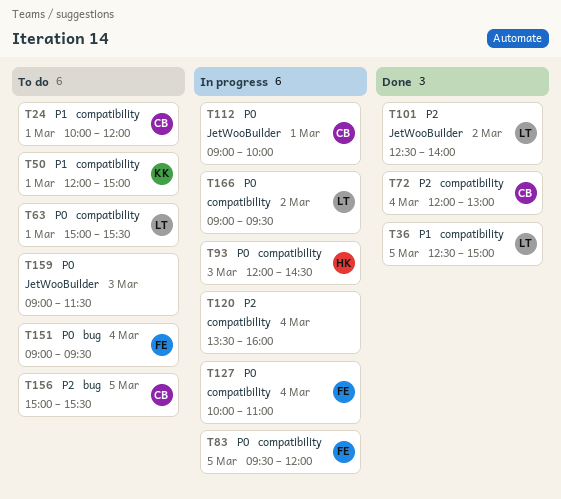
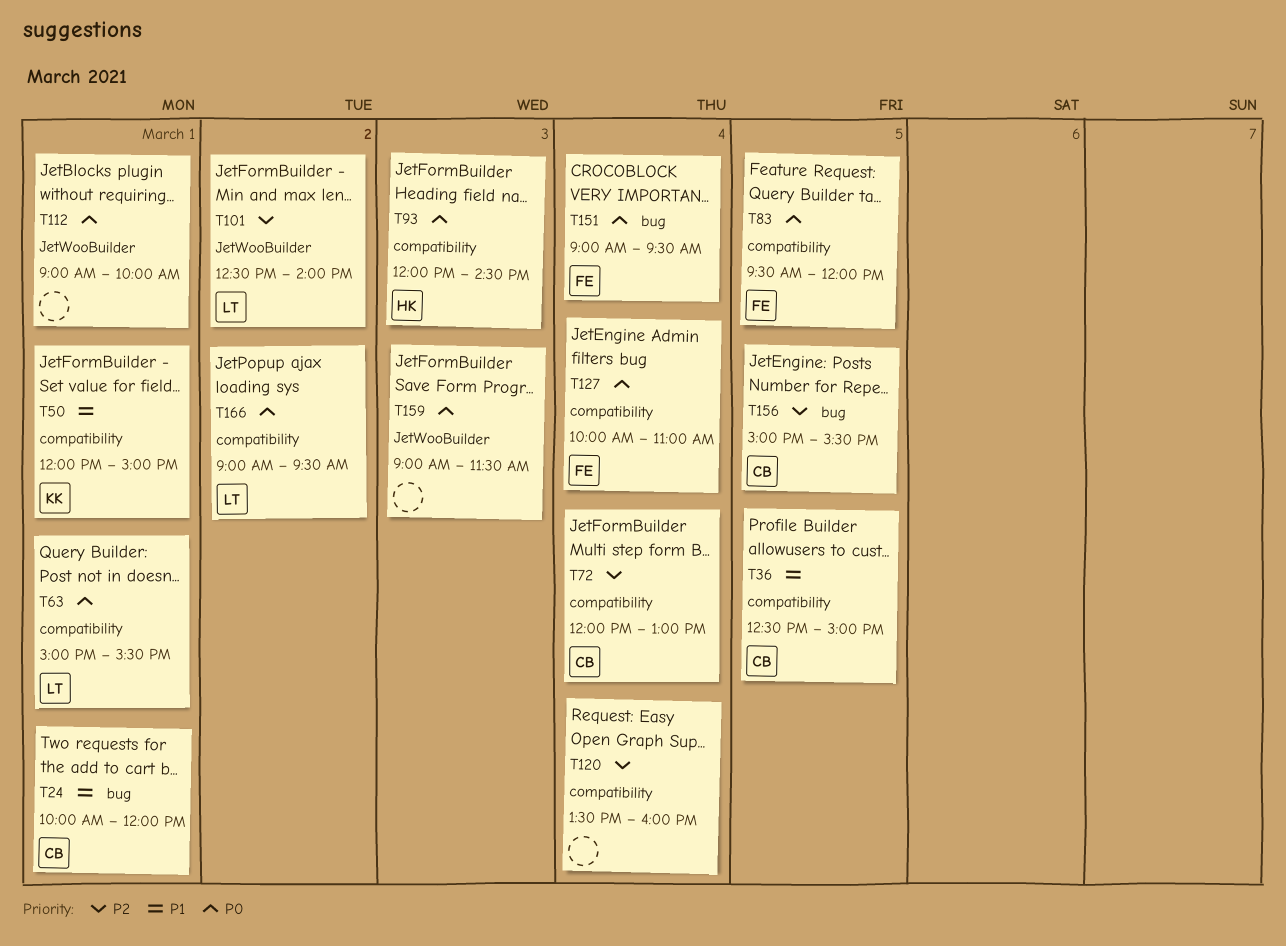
T24, label: compatibility -> bug
T36, owner: LT -> CB
T112, owner: CB -> none

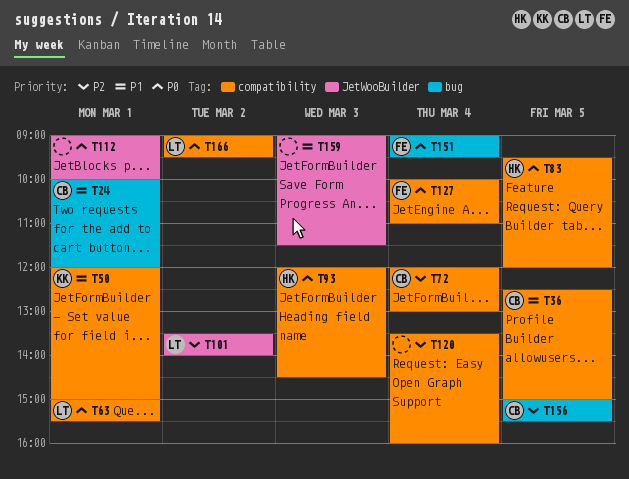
T83, owner: FE -> HK
T101, begins: 12:30 -> 13:30
T159, priority: P0 -> P1

